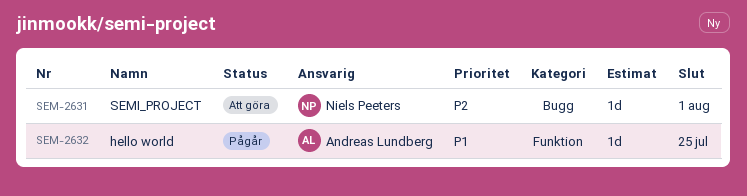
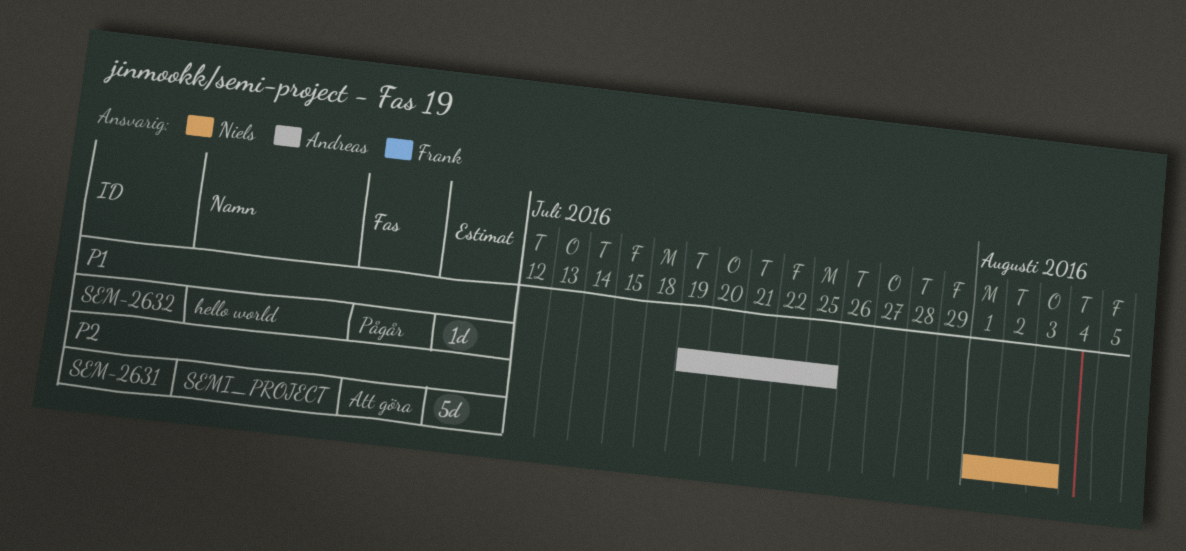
SEM-2631, estimate: 1d -> 5d
SEM-2631, due: Aug 1 -> Aug 3

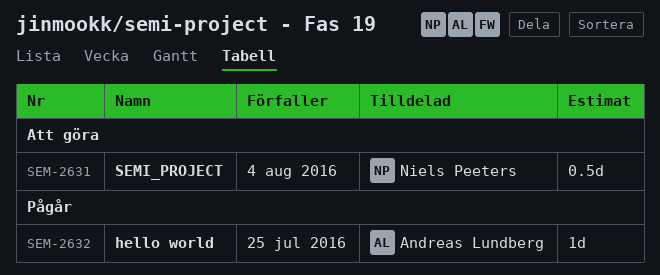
SEM-2631, estimate: 5d -> 0.5d
SEM-2631, due: Aug 3 -> Aug 4

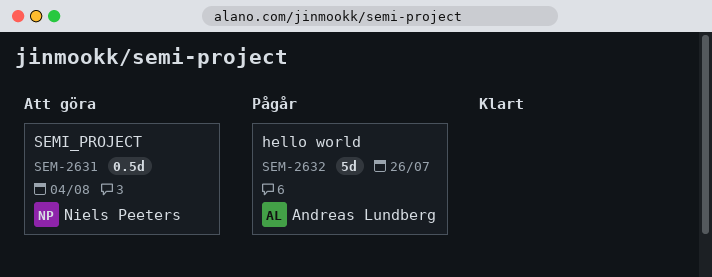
SEM-2632, estimate: 1d -> 5d
SEM-2632, due: Jul 25 -> Jul 26

